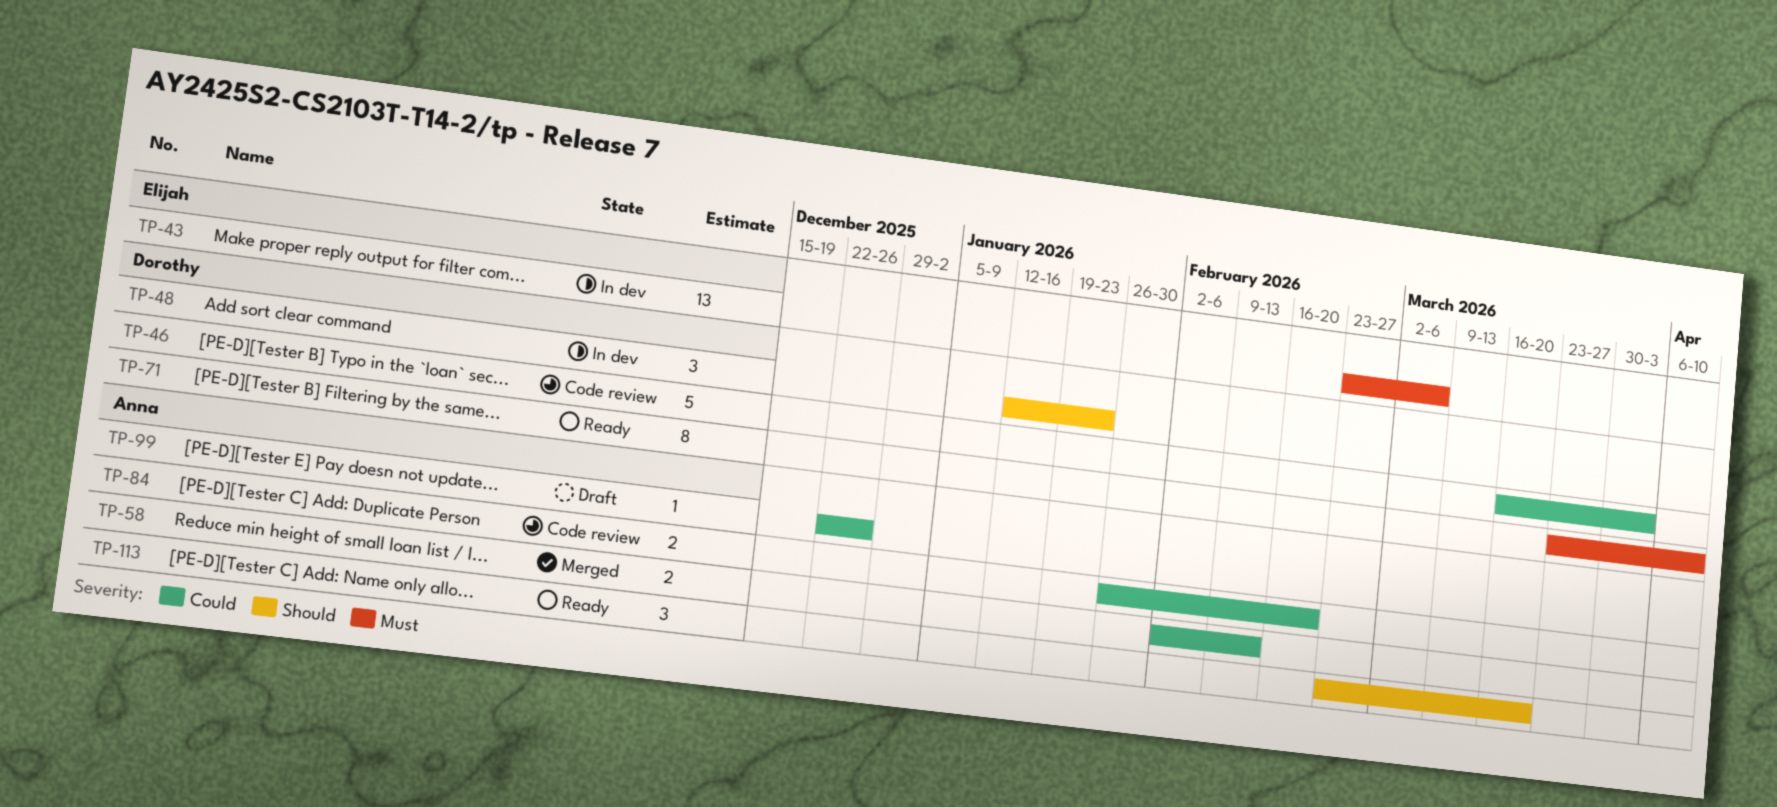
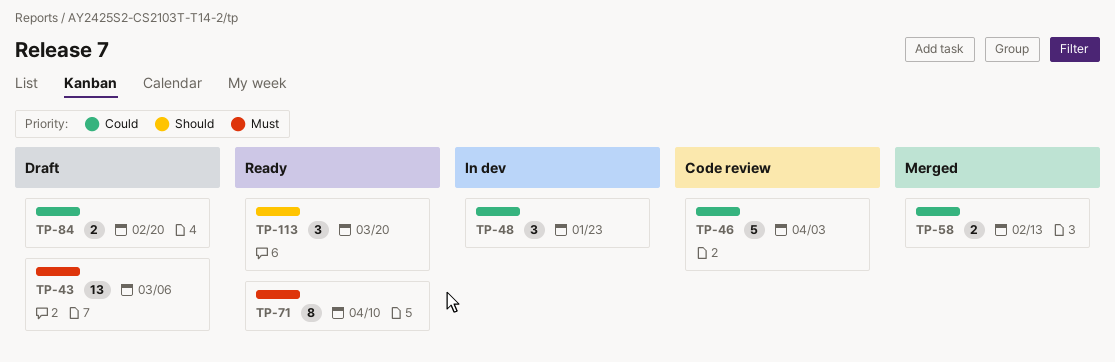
TP-43, status: In dev -> Draft
TP-48, priority: Should -> Could
TP-84, status: Code review -> Draft
TP-99: present -> none

